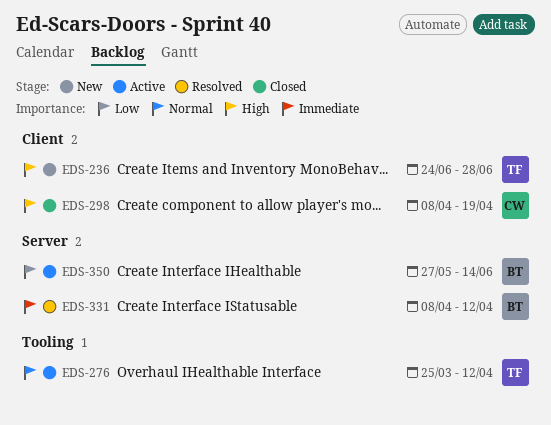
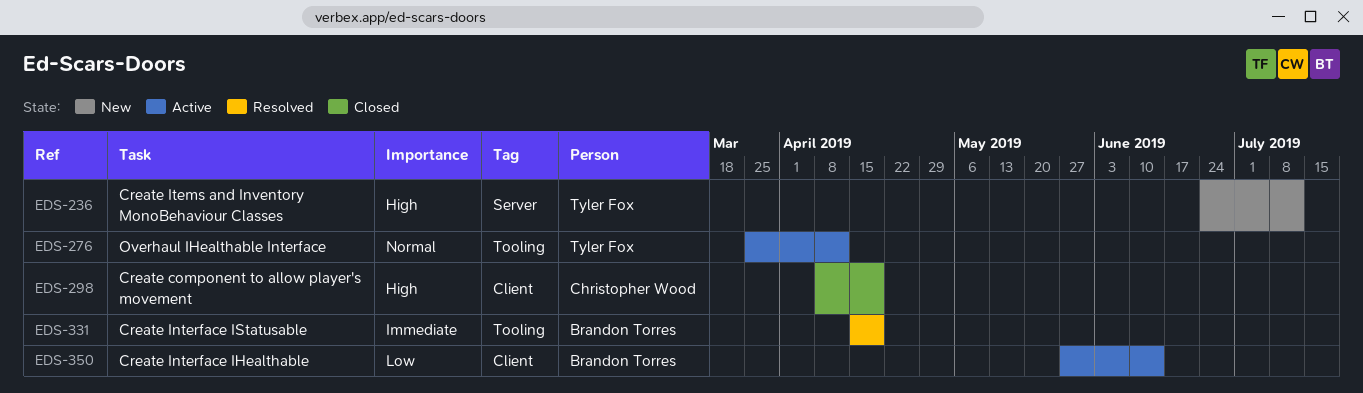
EDS-236, label: Client -> Server
EDS-236, due: Jun 28 -> Jul 12
EDS-331, label: Server -> Tooling
EDS-331, start: Apr 8 -> Apr 15
EDS-331, due: Apr 12 -> Apr 19
EDS-350, label: Server -> Client

